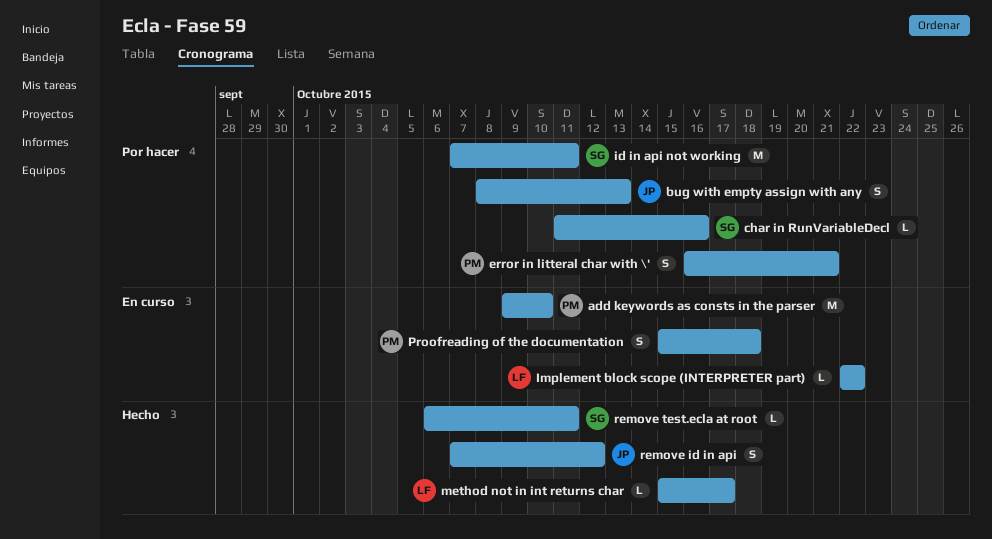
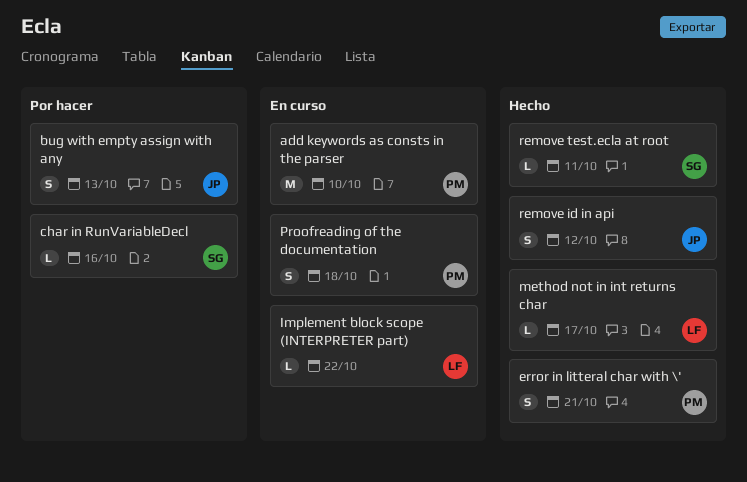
error in litteral char with \', status: Por hacer -> Hecho
id in api not working: present -> none

